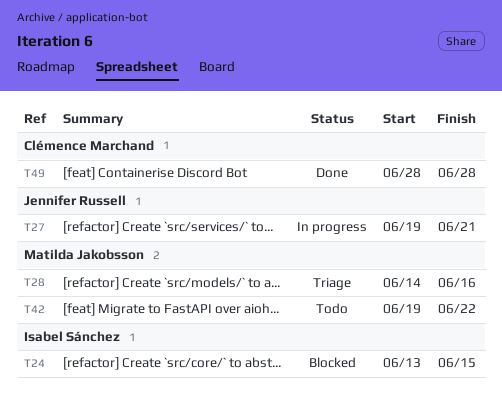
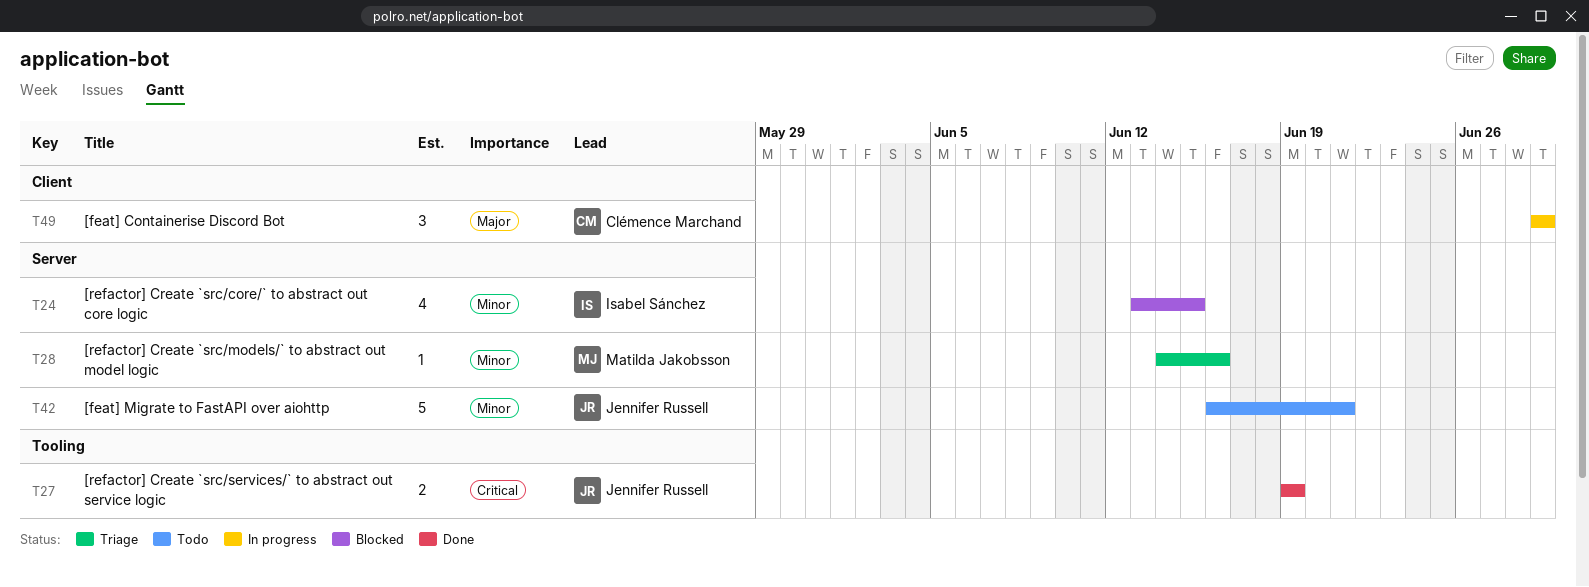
T27, status: In progress -> Done
T27, due: Jun 21 -> Jun 19
T42, owner: Matilda Jakobsson -> Jennifer Russell
T42, start: Jun 19 -> Jun 16
T42, due: Jun 22 -> Jun 21
T49, status: Done -> In progress
T49, start: Jun 28 -> Jun 29
T49, due: Jun 28 -> Jun 29

